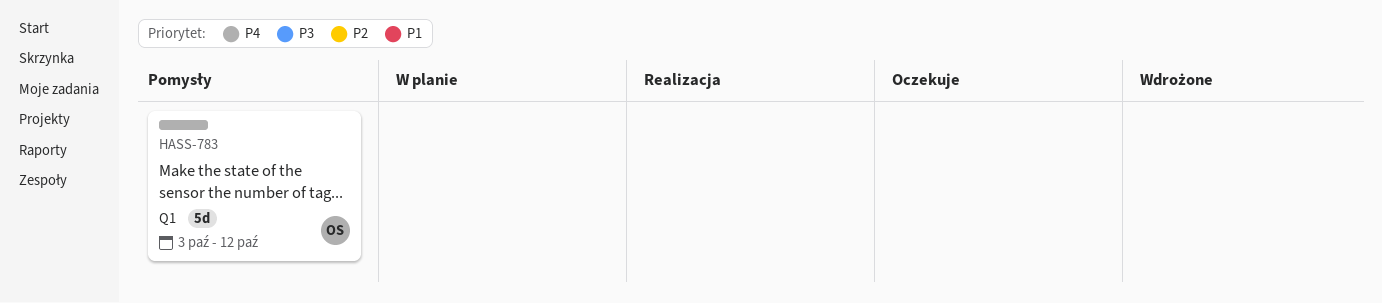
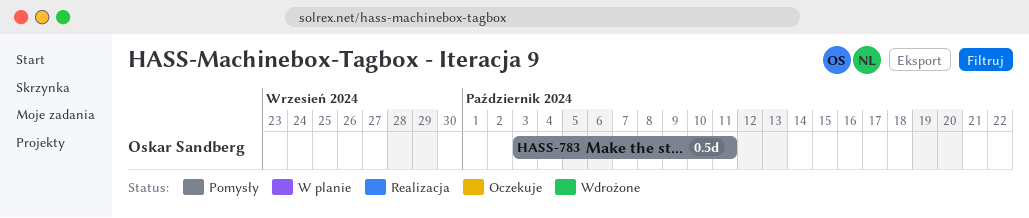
HASS-783, estimate: 5d -> 0.5d
HASS-783, due: Oct 12 -> Oct 11

